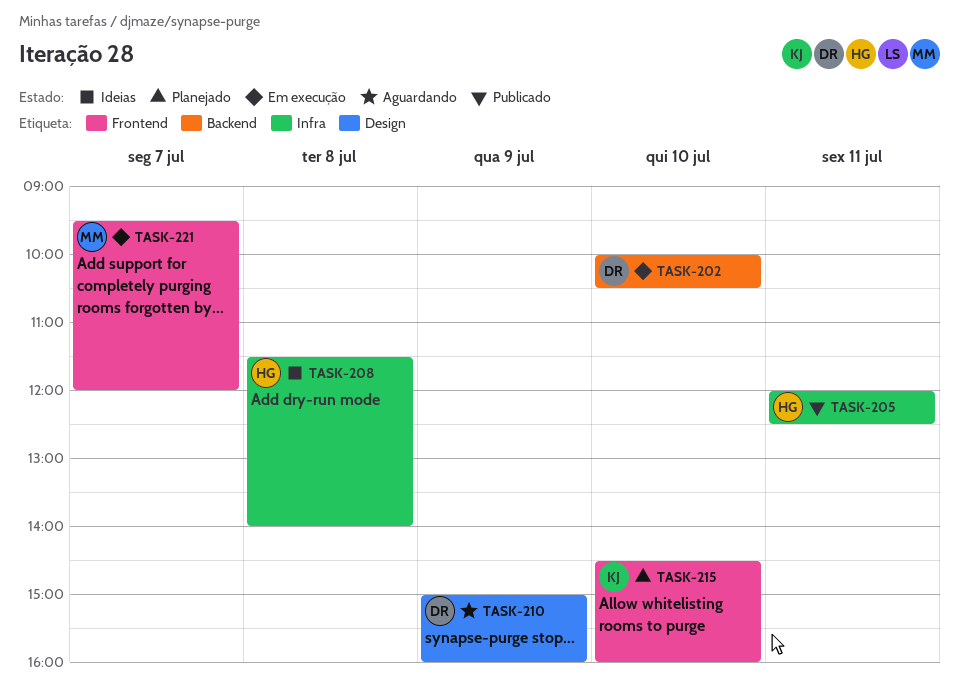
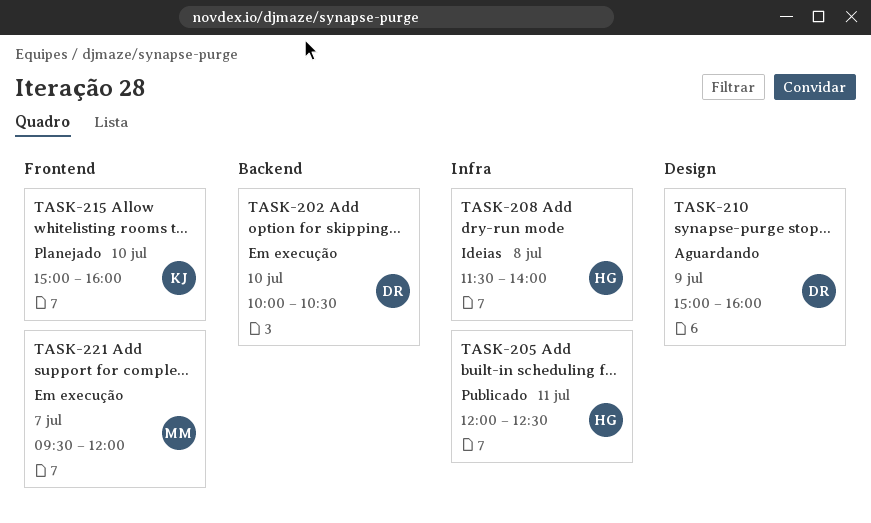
TASK-215, begins: 14:30 -> 15:00

